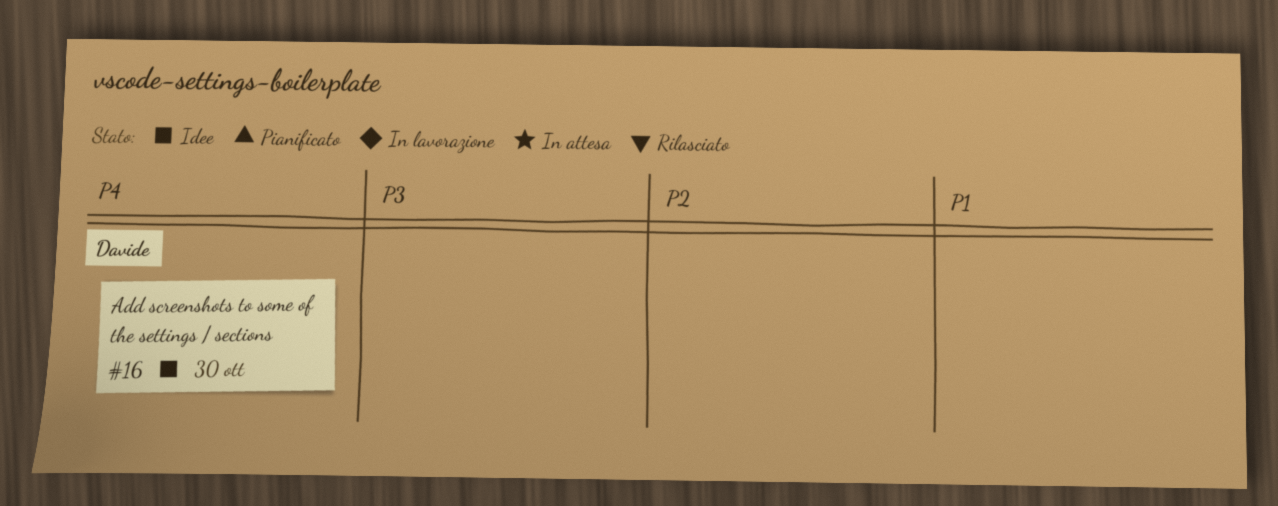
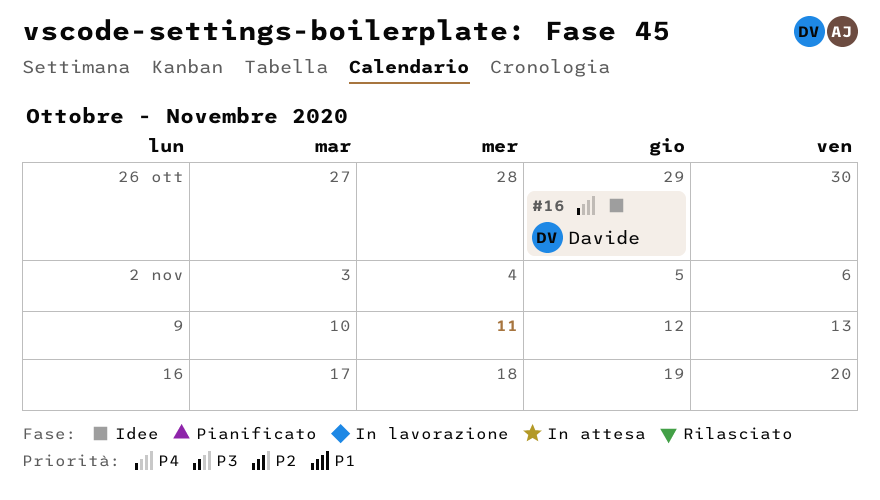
#16, due: Oct 30 -> Oct 29

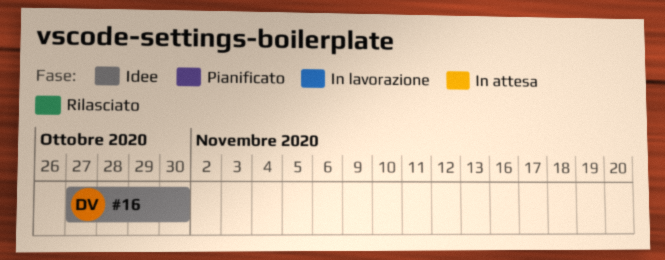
#16, due: Oct 29 -> Oct 30

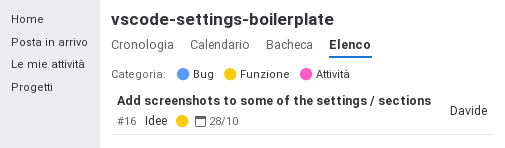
#16, due: Oct 30 -> Oct 28

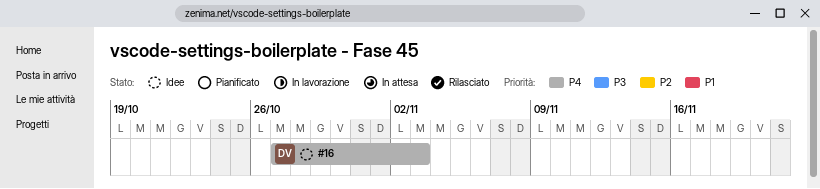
#16, due: Oct 28 -> Nov 3

